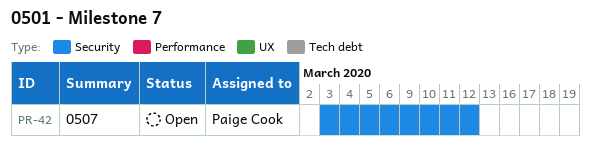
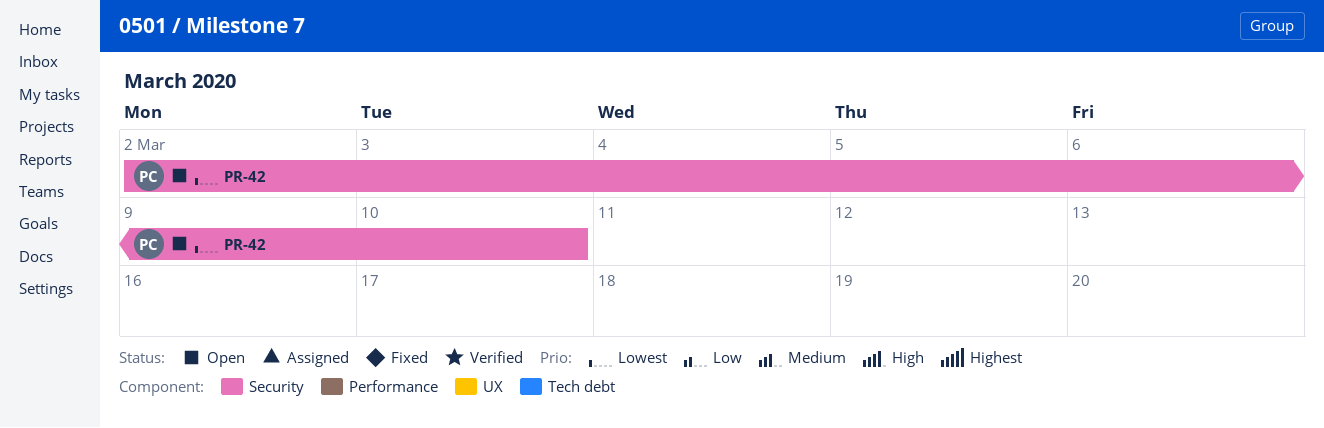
PR-42, start: Mar 3 -> Mar 2
PR-42, due: Mar 12 -> Mar 10

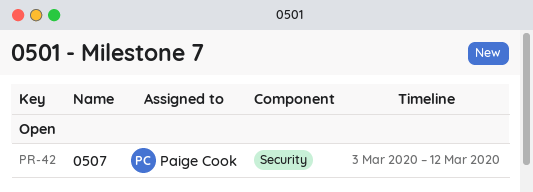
PR-42, start: Mar 2 -> Mar 3
PR-42, due: Mar 10 -> Mar 12

